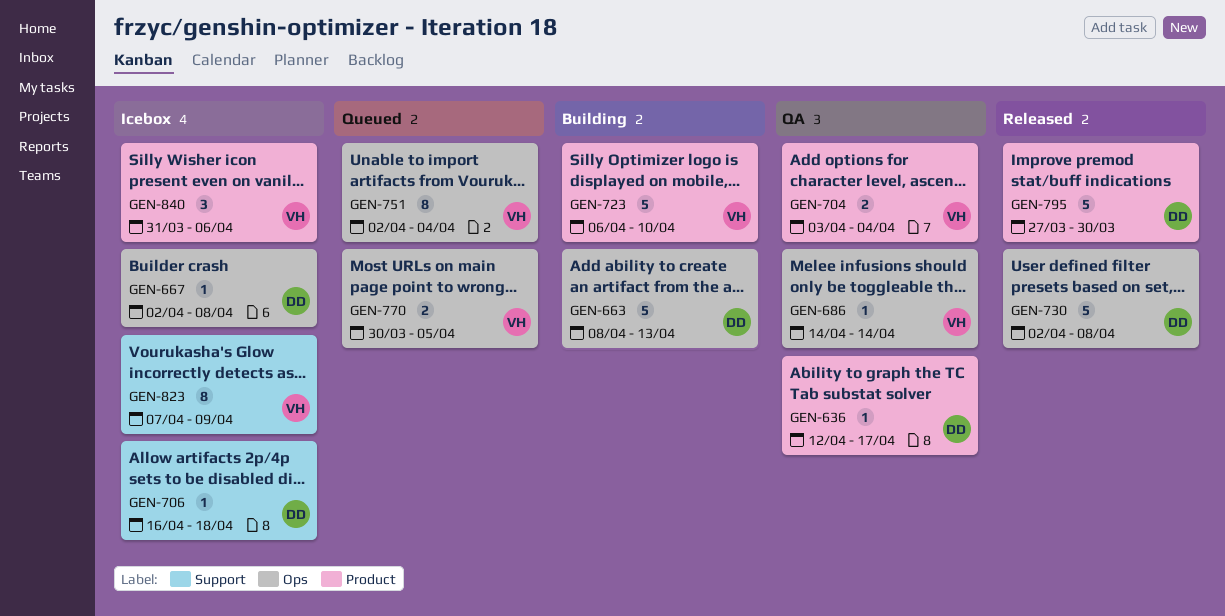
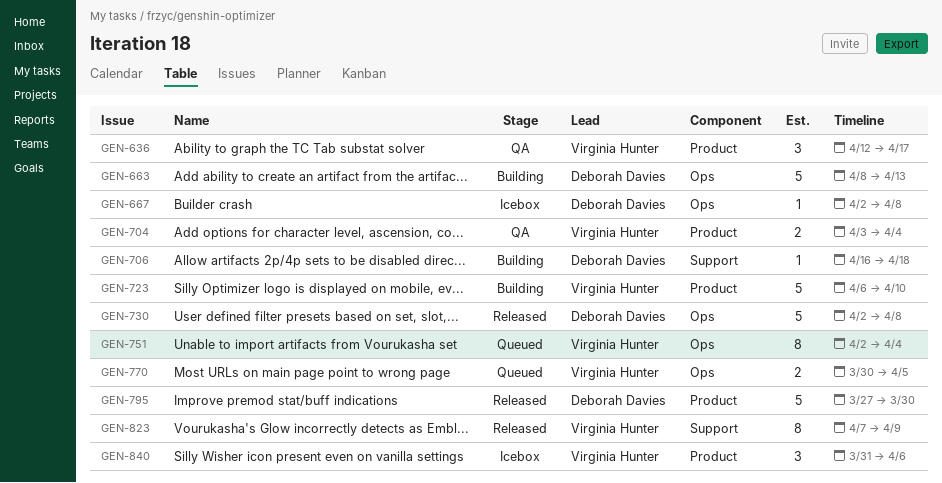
GEN-636, owner: Deborah Davies -> Virginia Hunter
GEN-636, estimate: 1 -> 3
GEN-686: present -> none
GEN-706, status: Icebox -> Building
GEN-823, status: Icebox -> Released

